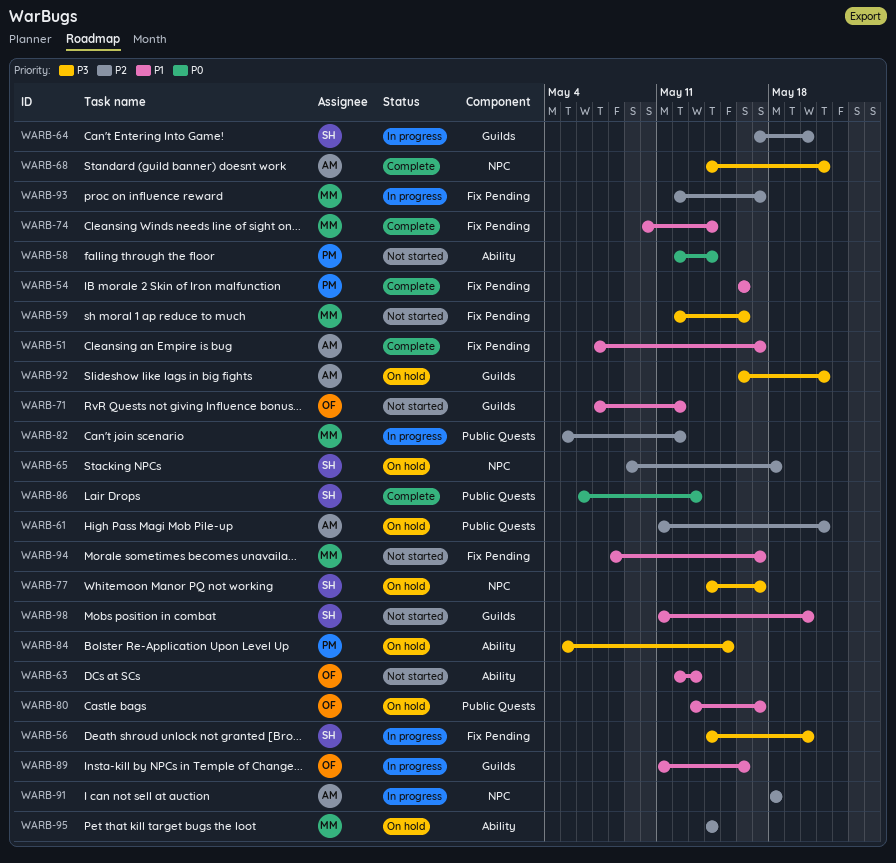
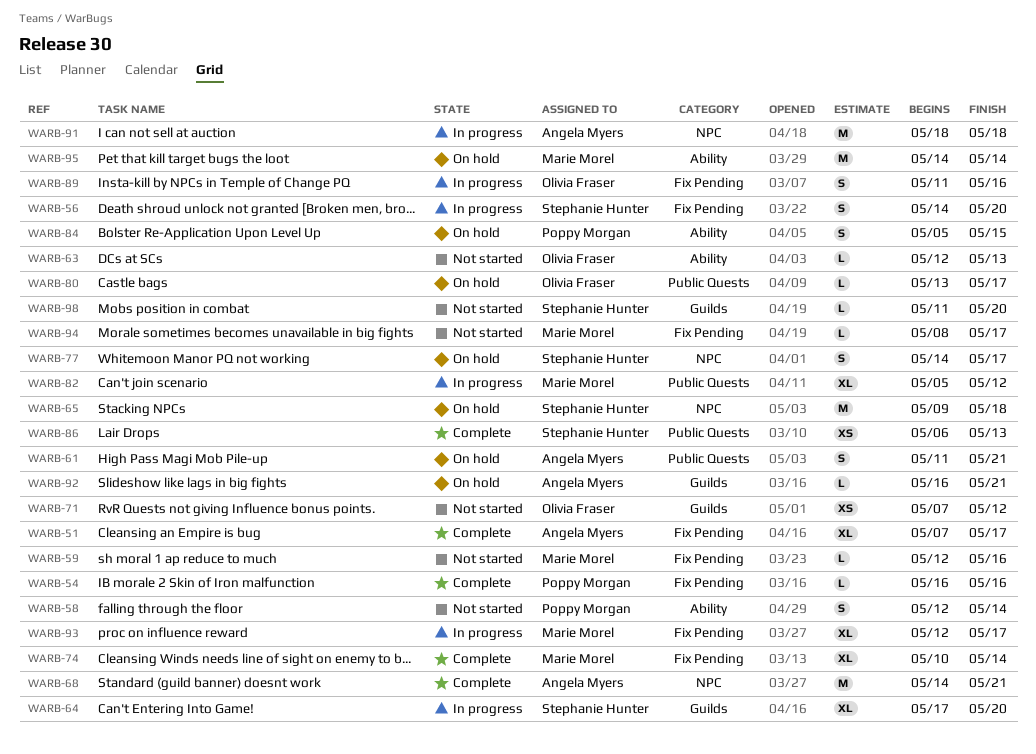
WARB-89, label: Guilds -> Fix Pending

